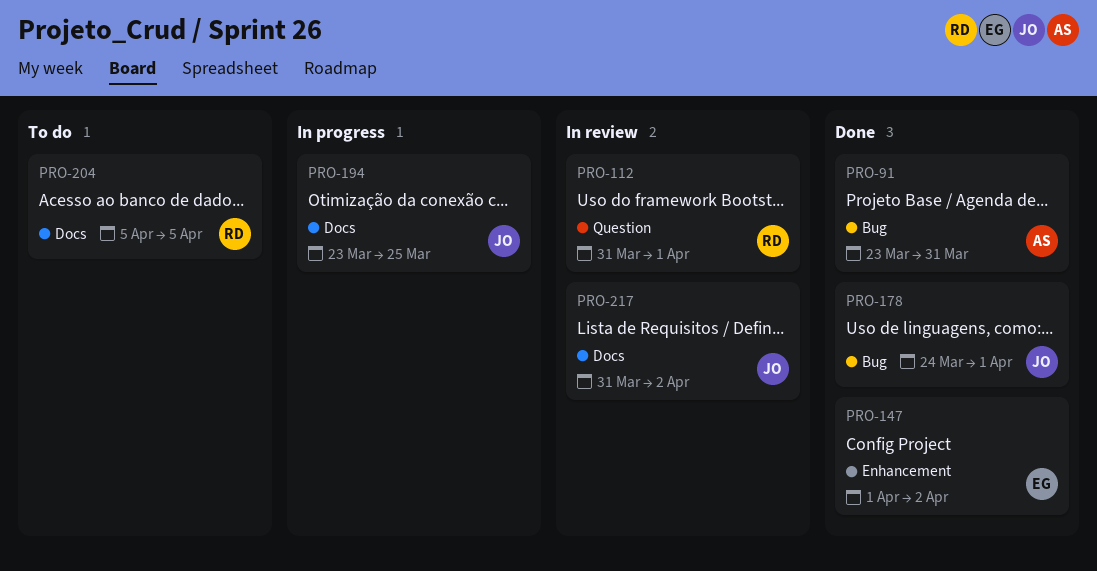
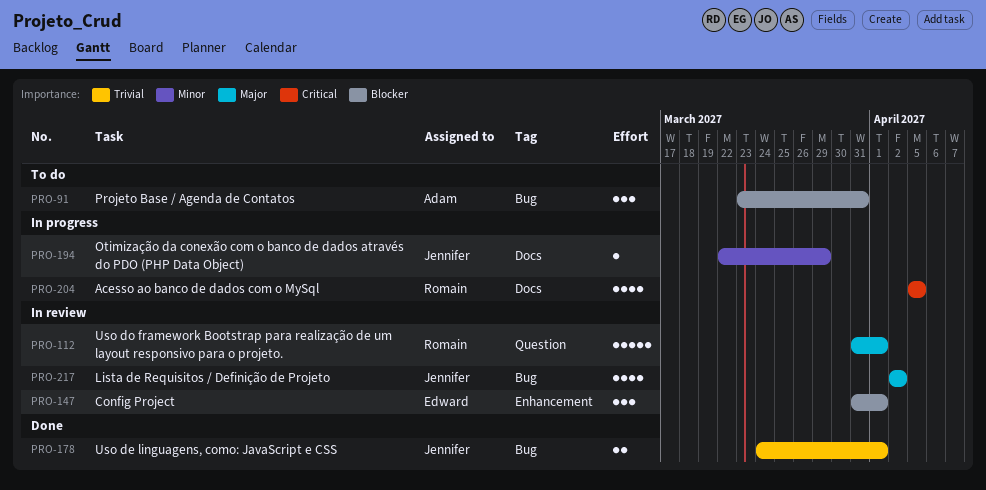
PRO-91, status: Done -> To do
PRO-147, status: Done -> In review
PRO-147, start: Apr 1 -> Mar 31
PRO-147, due: Apr 2 -> Apr 1
PRO-194, start: Mar 23 -> Mar 22
PRO-194, due: Mar 25 -> Mar 29
PRO-204, status: To do -> In progress
PRO-217, label: Docs -> Bug
PRO-217, start: Mar 31 -> Apr 2

